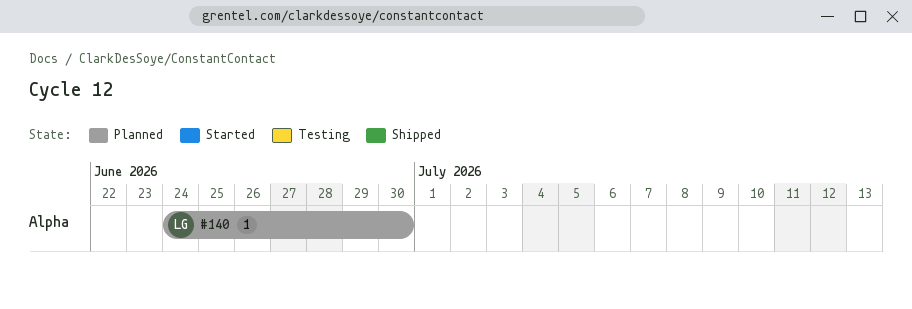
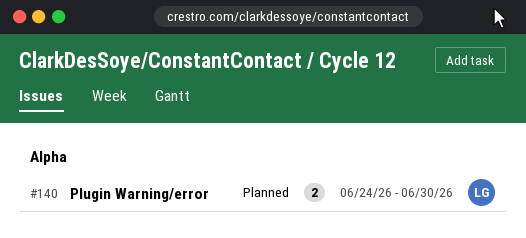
#140, estimate: 1 -> 2

